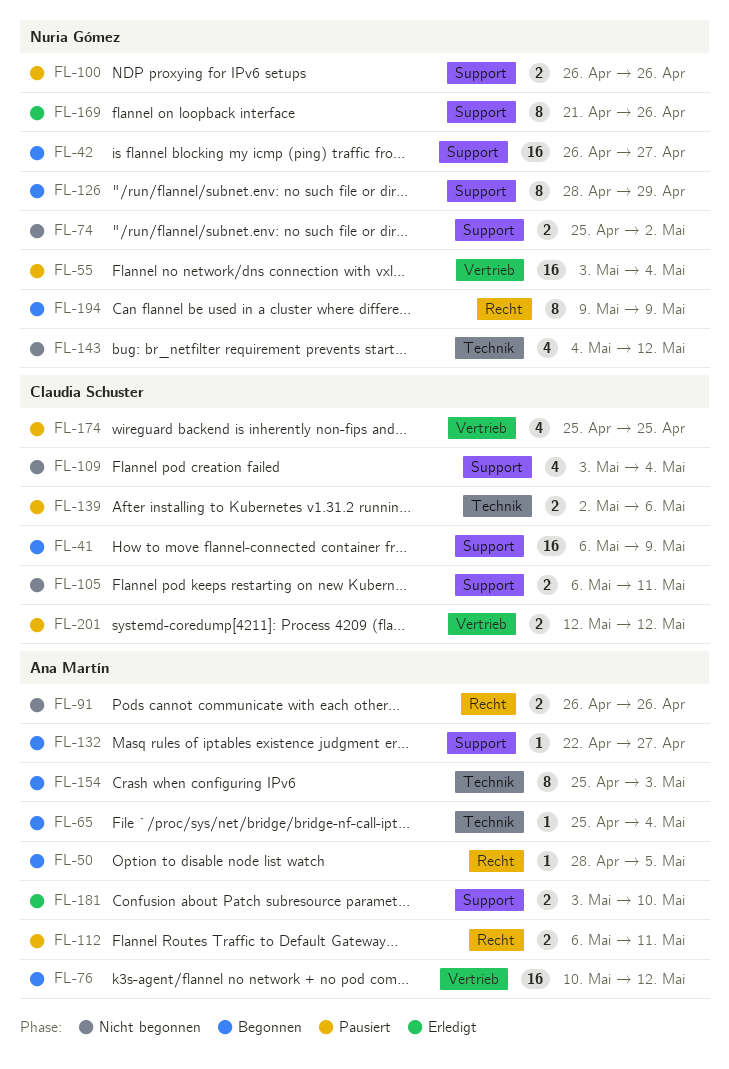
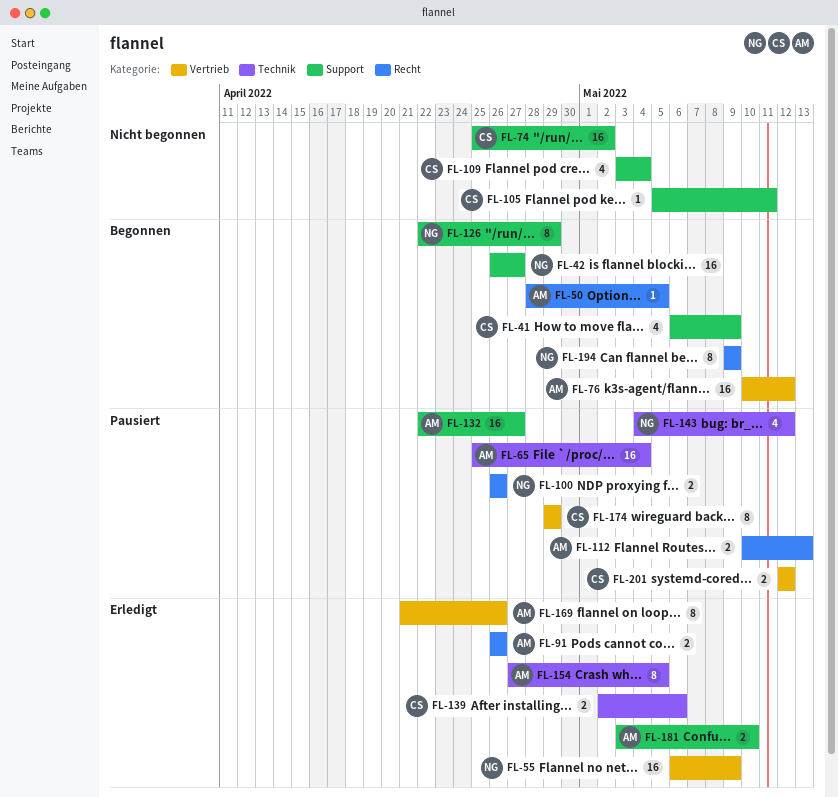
FL-41, estimate: 16 -> 4
FL-55, status: Pausiert -> Erledigt
FL-55, start: May 3 -> May 6
FL-55, due: May 4 -> May 9
FL-65, status: Begonnen -> Pausiert
FL-65, estimate: 1 -> 16
FL-74, owner: Nuria Gómez -> Claudia Schuster
FL-74, estimate: 2 -> 16
FL-91, status: Nicht begonnen -> Erledigt
FL-100, label: Support -> Recht
FL-105, estimate: 2 -> 1
FL-105, start: May 6 -> May 5
FL-112, start: May 6 -> May 10
FL-112, due: May 11 -> May 13
FL-126, start: Apr 28 -> Apr 22
FL-132, status: Begonnen -> Pausiert
FL-132, estimate: 1 -> 16
FL-139, status: Pausiert -> Erledigt
FL-143, status: Nicht begonnen -> Pausiert
FL-154, status: Begonnen -> Erledigt
FL-154, start: Apr 25 -> Apr 27
FL-154, due: May 3 -> May 5
FL-169, owner: Nuria Gómez -> Ana Martín
FL-169, label: Support -> Vertrieb
FL-174, estimate: 4 -> 8
FL-174, start: Apr 25 -> Apr 29
FL-174, due: Apr 25 -> Apr 29

